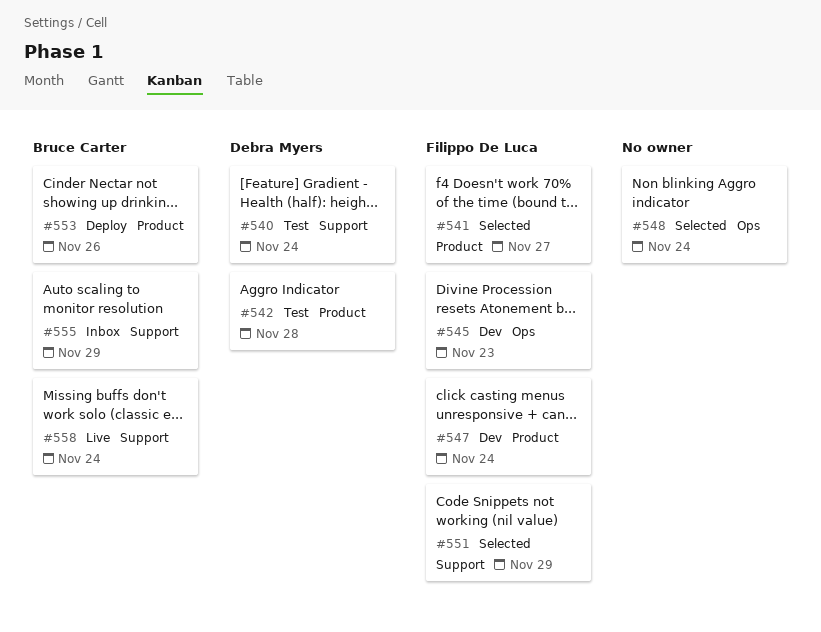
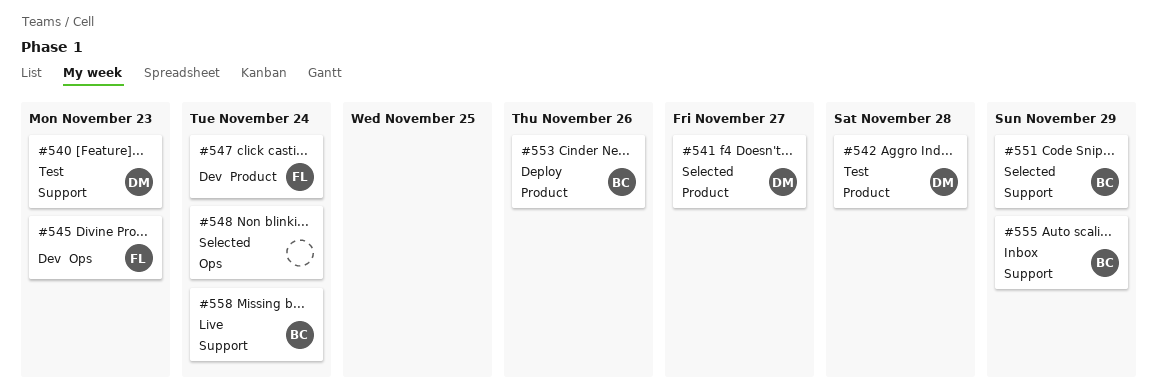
#540, due: Nov 24 -> Nov 23
#541, owner: Filippo De Luca -> Debra Myers
#551, owner: Filippo De Luca -> Bruce Carter

